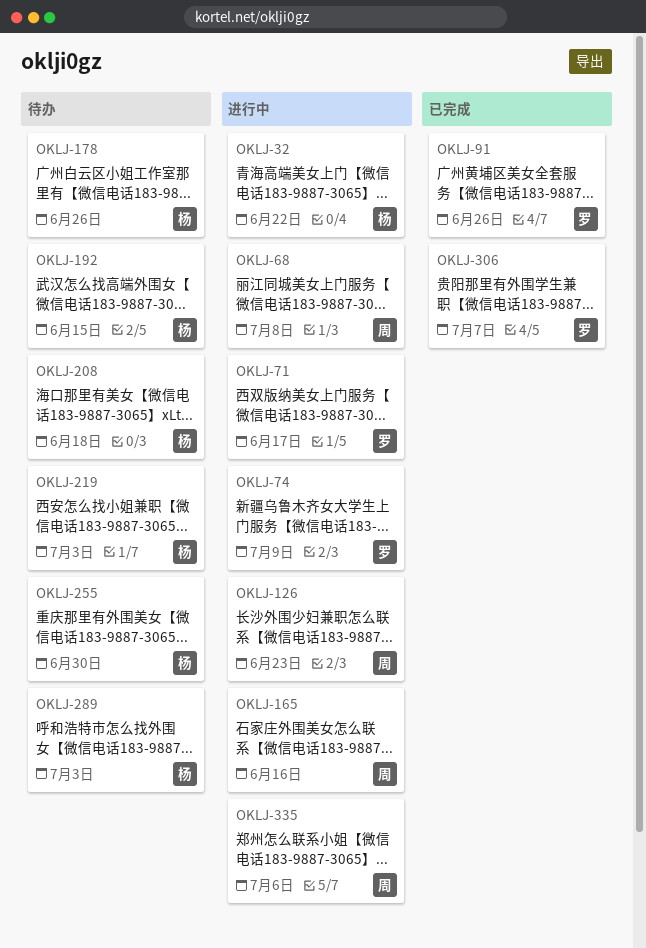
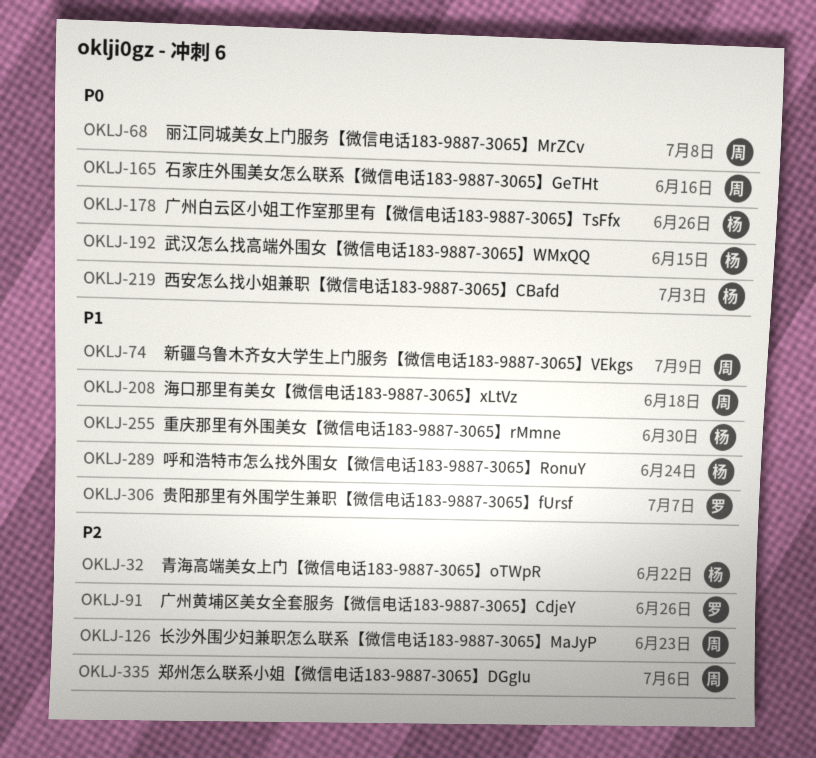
OKLJ-71: present -> none
OKLJ-74, owner: 罗 -> 周
OKLJ-208, owner: 杨 -> 周
OKLJ-289, due: Jul 3 -> Jun 24

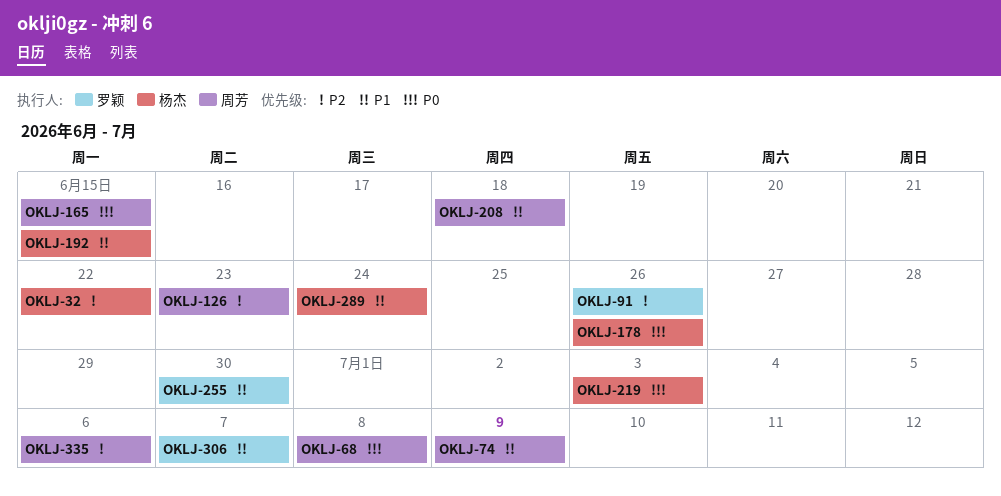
OKLJ-165, due: Jun 16 -> Jun 15
OKLJ-192, priority: P0 -> P1
OKLJ-255, owner: 杨杰 -> 罗颖

